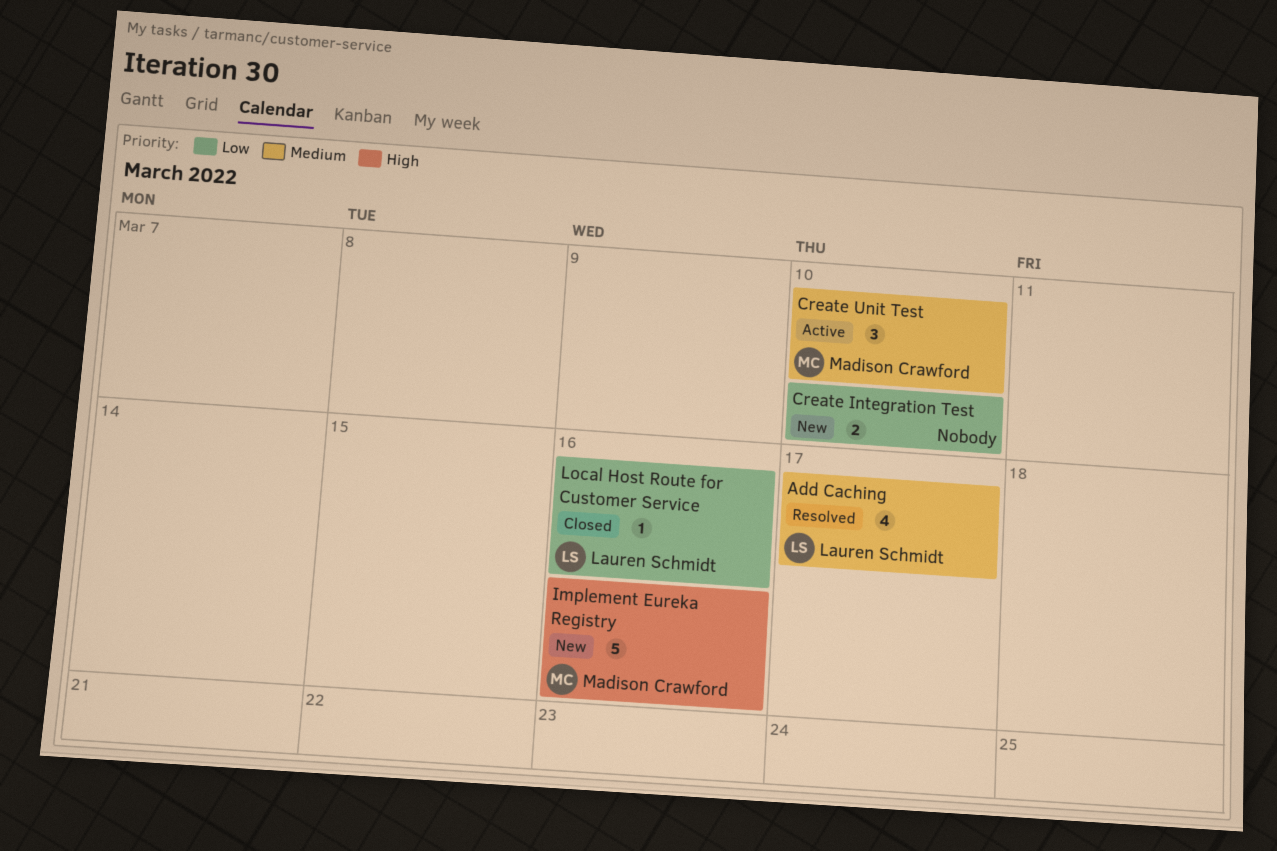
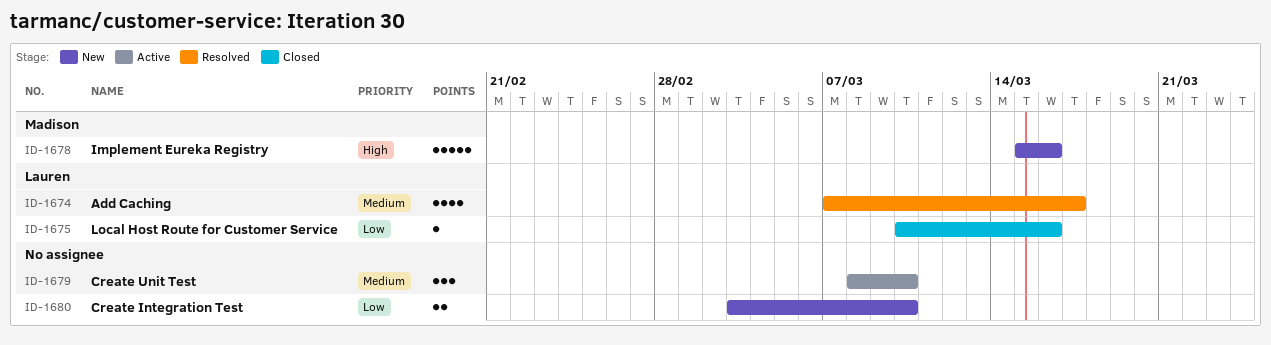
Create Unit Test, owner: Madison Crawford -> none

